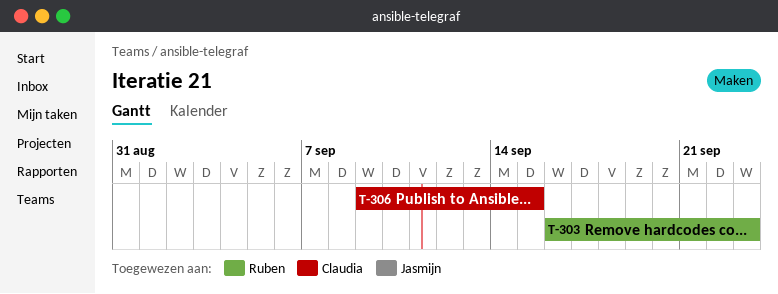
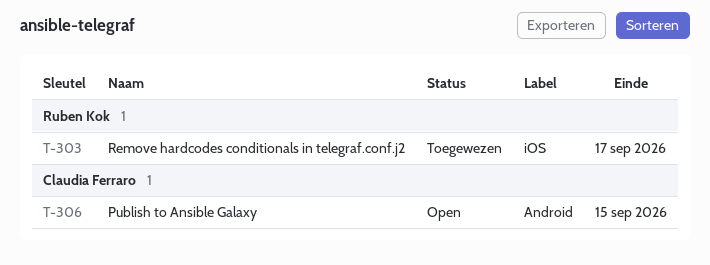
T-303, due: Sep 23 -> Sep 17

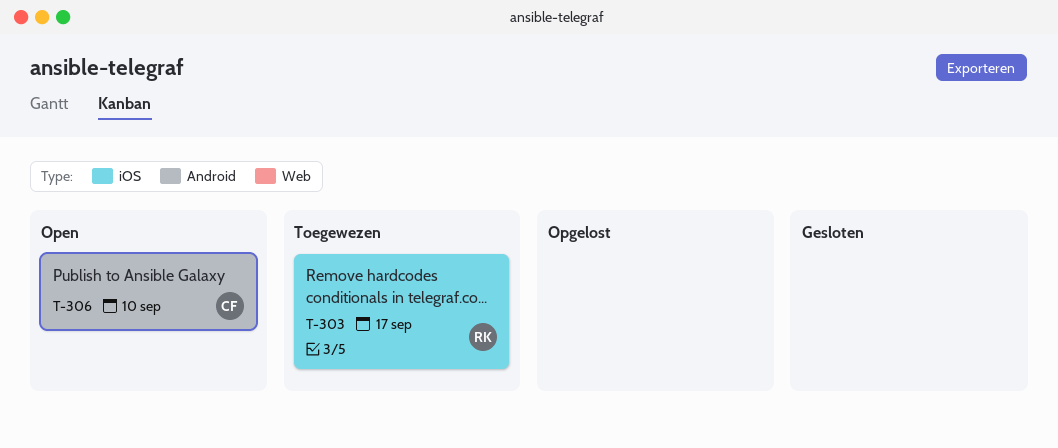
T-306, due: Sep 15 -> Sep 10

